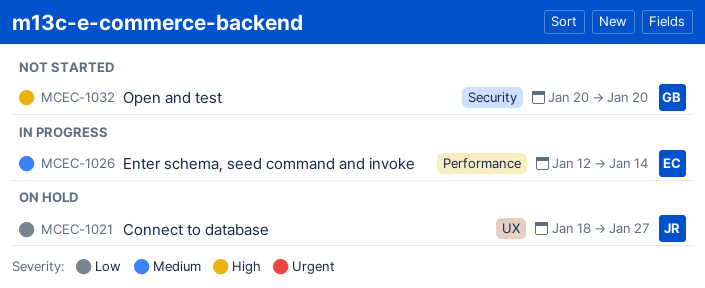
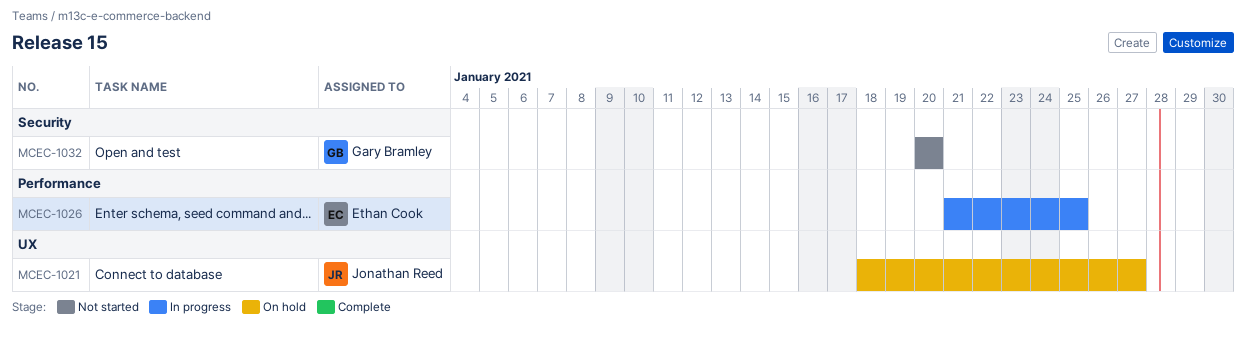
MCEC-1026, start: Jan 12 -> Jan 21
MCEC-1026, due: Jan 14 -> Jan 25

